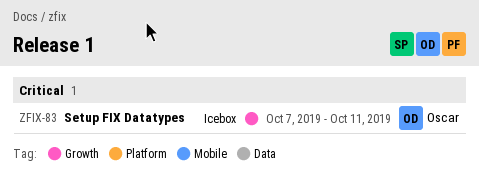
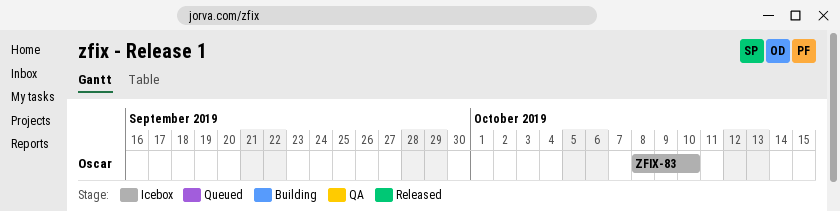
ZFIX-83, start: Oct 7 -> Oct 8
ZFIX-83, due: Oct 11 -> Oct 10

